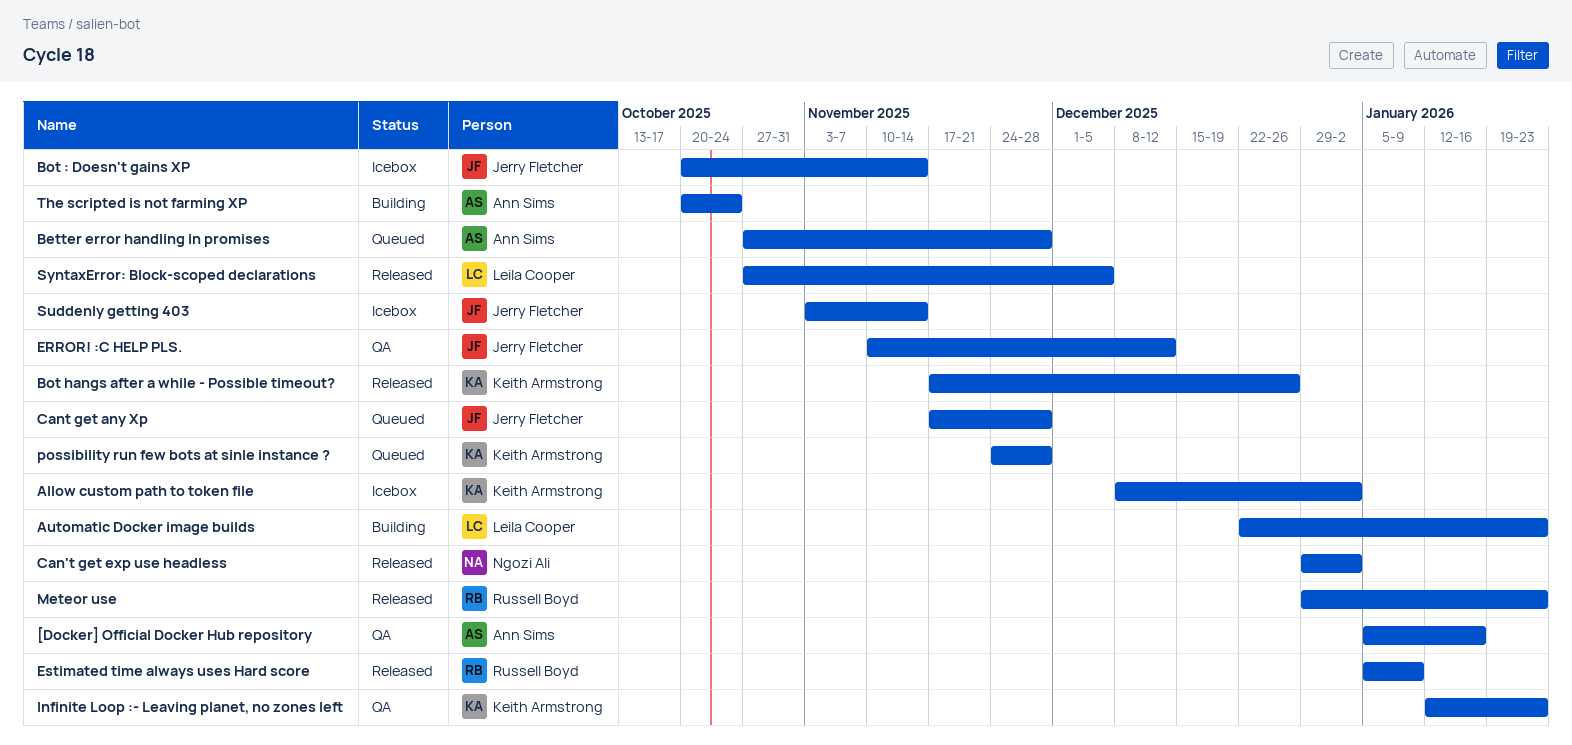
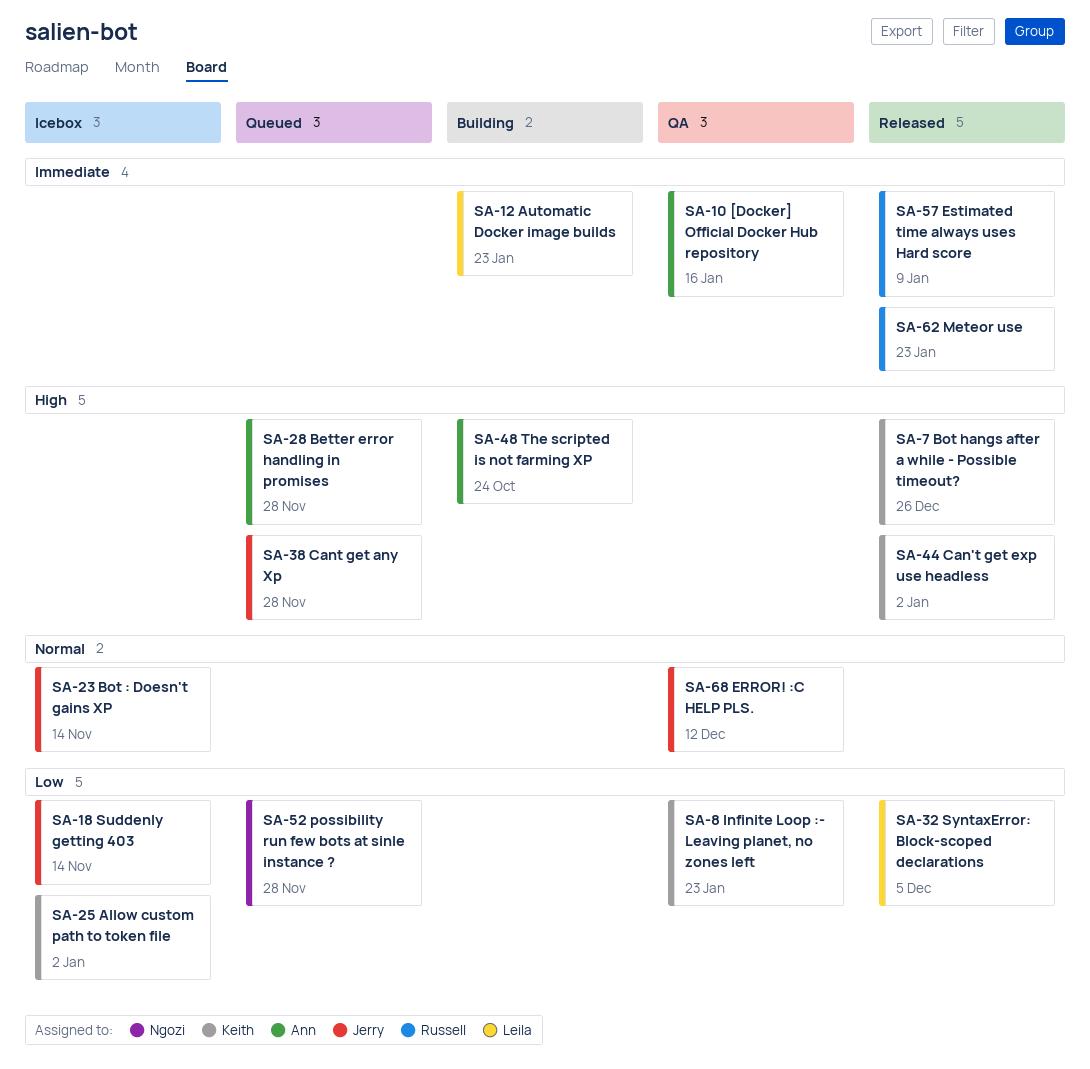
Can't get exp use headless, owner: Ngozi Ali -> Keith Armstrong
possibility run few bots at sinle instance ?, owner: Keith Armstrong -> Ngozi Ali

